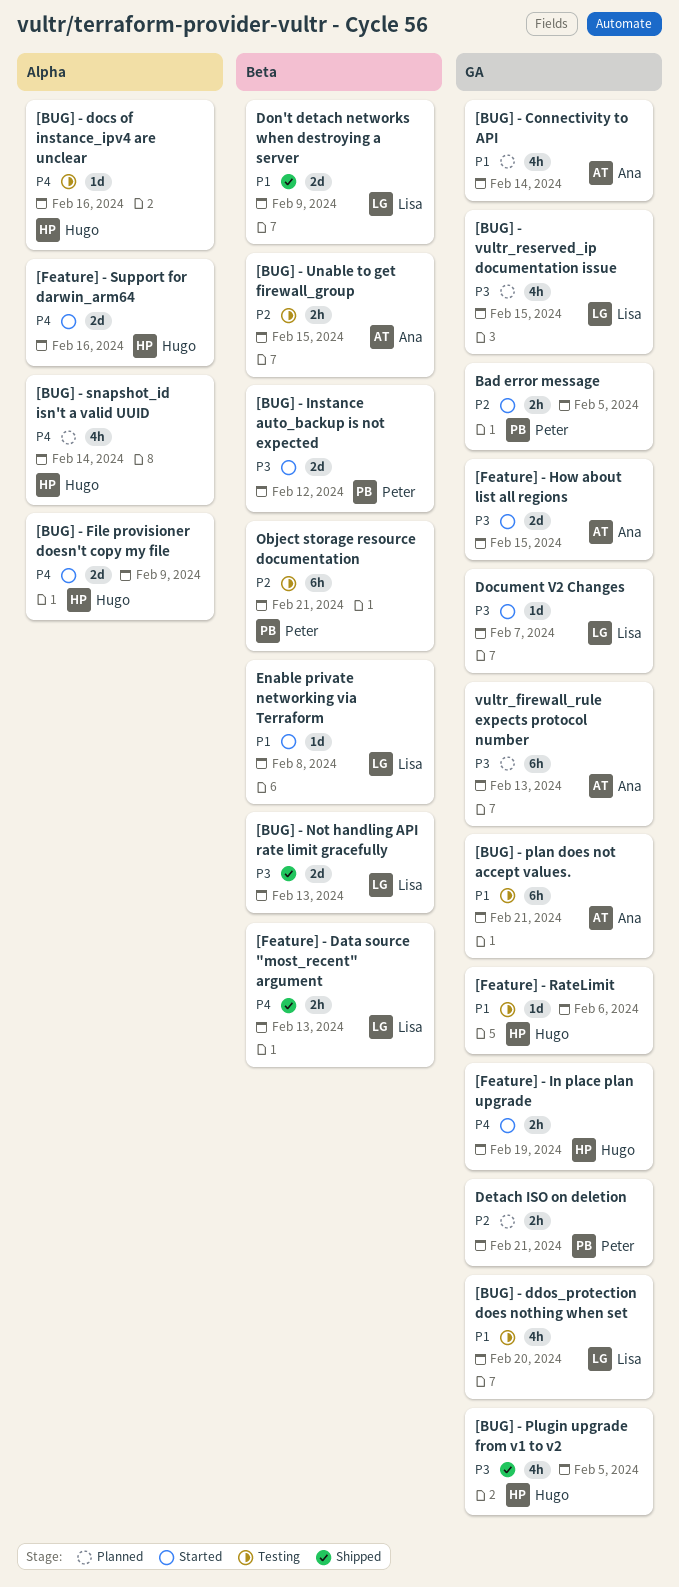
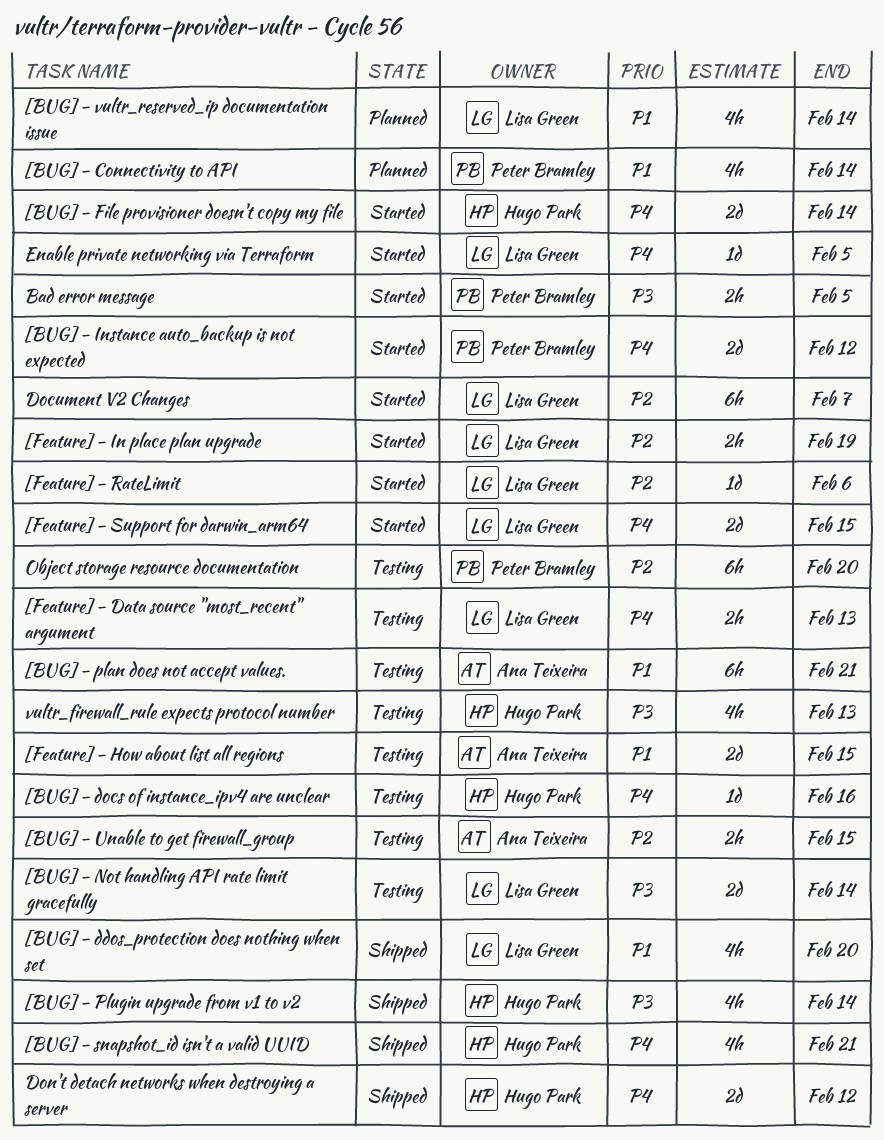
[BUG] - Connectivity to API, owner: Ana Teixeira -> Peter Bramley
[BUG] - ddos_protection does nothing when set, status: Testing -> Shipped
[BUG] - File provisioner doesn't copy my file, due: Feb 9 -> Feb 14
[BUG] - Instance auto_backup is not expected, priority: P3 -> P4
[BUG] - Not handling API rate limit gracefully, status: Shipped -> Testing
[BUG] - Not handling API rate limit gracefully, due: Feb 13 -> Feb 14
[BUG] - Plugin upgrade from v1 to v2, due: Feb 5 -> Feb 14
[BUG] - snapshot_id isn't a valid UUID, status: Planned -> Shipped
[BUG] - snapshot_id isn't a valid UUID, due: Feb 14 -> Feb 21
[BUG] - vultr_reserved_ip documentation issue, priority: P3 -> P1
[BUG] - vultr_reserved_ip documentation issue, due: Feb 15 -> Feb 14
[Feature] - Data source "most_recent" argument, status: Shipped -> Testing
[Feature] - How about list all regions, status: Started -> Testing
[Feature] - How about list all regions, priority: P3 -> P1
[Feature] - In place plan upgrade, owner: Hugo Park -> Lisa Green
[Feature] - In place plan upgrade, priority: P4 -> P2
[Feature] - RateLimit, status: Testing -> Started
[Feature] - RateLimit, owner: Hugo Park -> Lisa Green
[Feature] - RateLimit, priority: P1 -> P2
[Feature] - Support for darwin_arm64, owner: Hugo Park -> Lisa Green
[Feature] - Support for darwin_arm64, due: Feb 16 -> Feb 15
Bad error message, priority: P2 -> P3
Detach ISO on deletion: present -> none
Document V2 Changes, priority: P3 -> P2
Document V2 Changes, estimate: 1d -> 6h
Don't detach networks when destroying a server, owner: Lisa Green -> Hugo Park
Don't detach networks when destroying a server, priority: P1 -> P4
Don't detach networks when destroying a server, due: Feb 9 -> Feb 12
Enable private networking via Terraform, priority: P1 -> P4
Enable private networking via Terraform, due: Feb 8 -> Feb 5
Object storage resource documentation, due: Feb 21 -> Feb 20
vultr_firewall_rule expects protocol number, status: Planned -> Testing
vultr_firewall_rule expects protocol number, owner: Ana Teixeira -> Hugo Park
vultr_firewall_rule expects protocol number, estimate: 6h -> 4h

